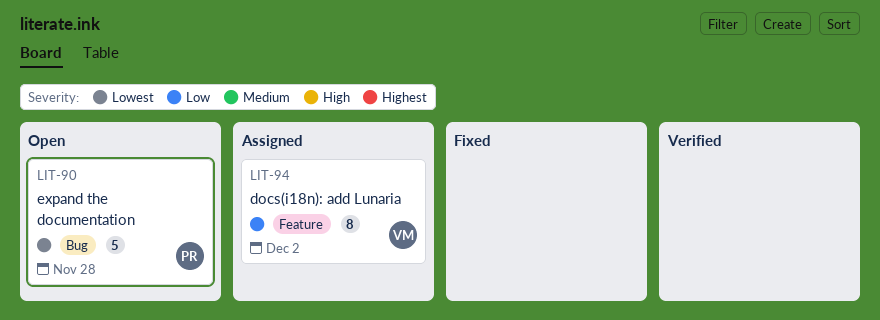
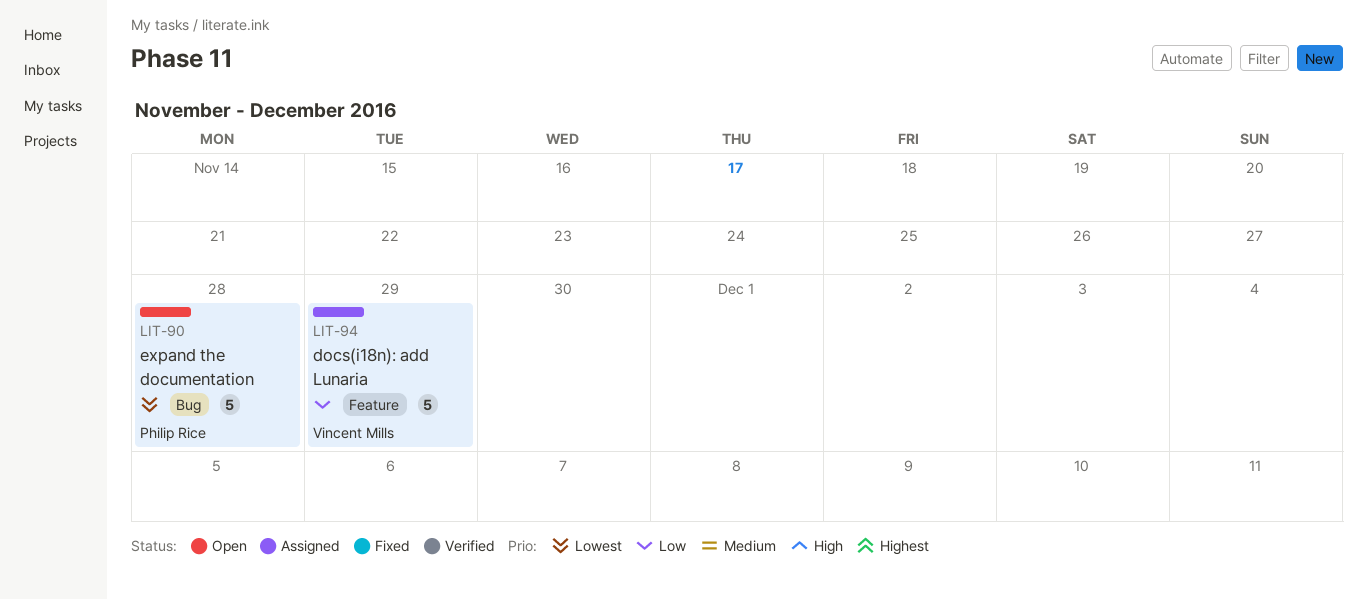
LIT-94, estimate: 8 -> 5
LIT-94, due: Dec 2 -> Nov 29

